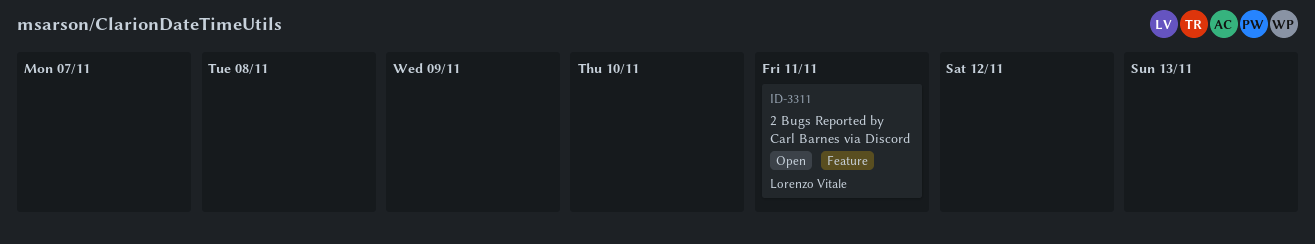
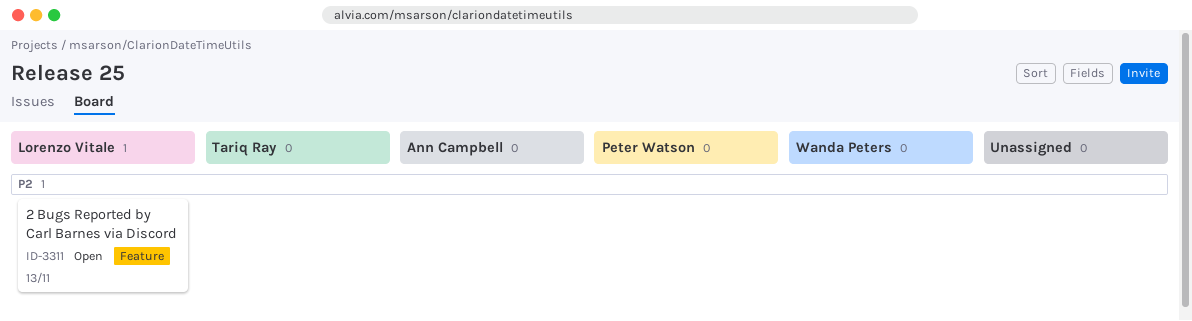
ID-3311, due: Nov 11 -> Nov 13

